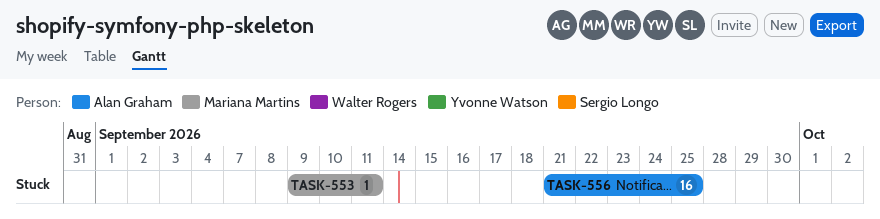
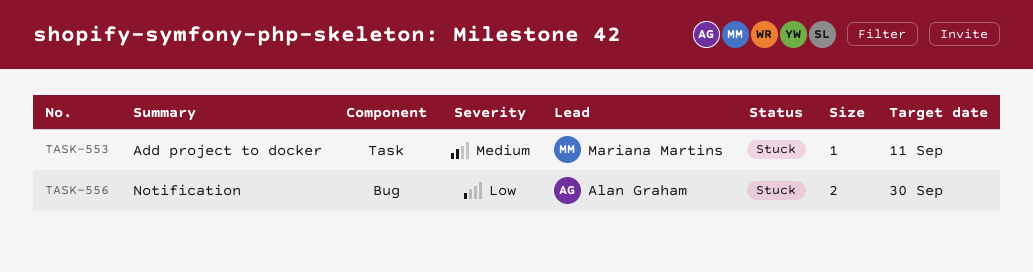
TASK-556, estimate: 16 -> 2
TASK-556, due: Sep 25 -> Sep 30

